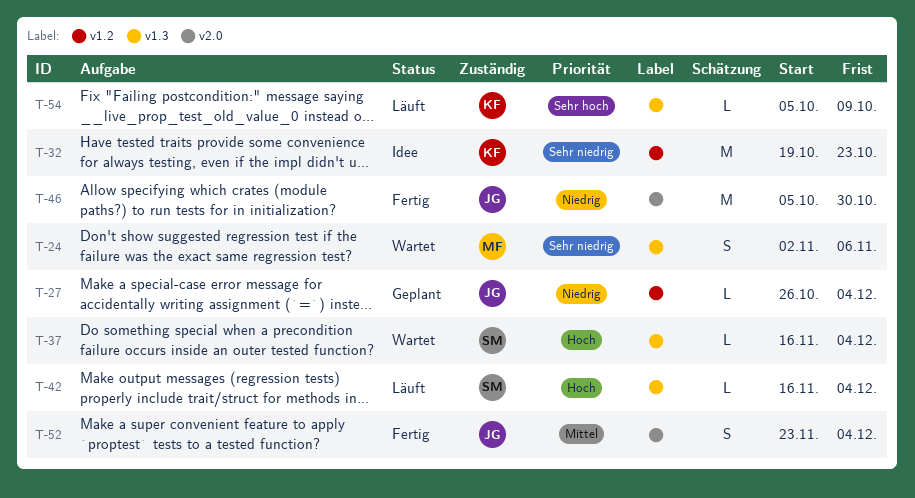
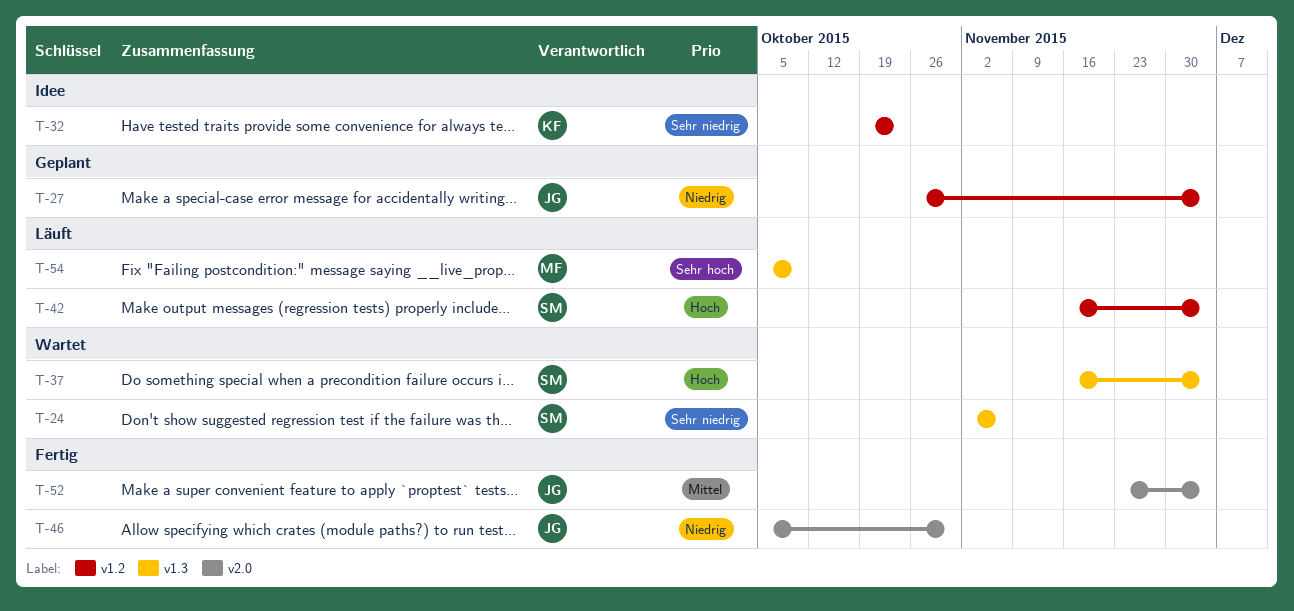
T-24, owner: MF -> SM
T-42, label: v1.3 -> v1.2
T-54, owner: KF -> MF

